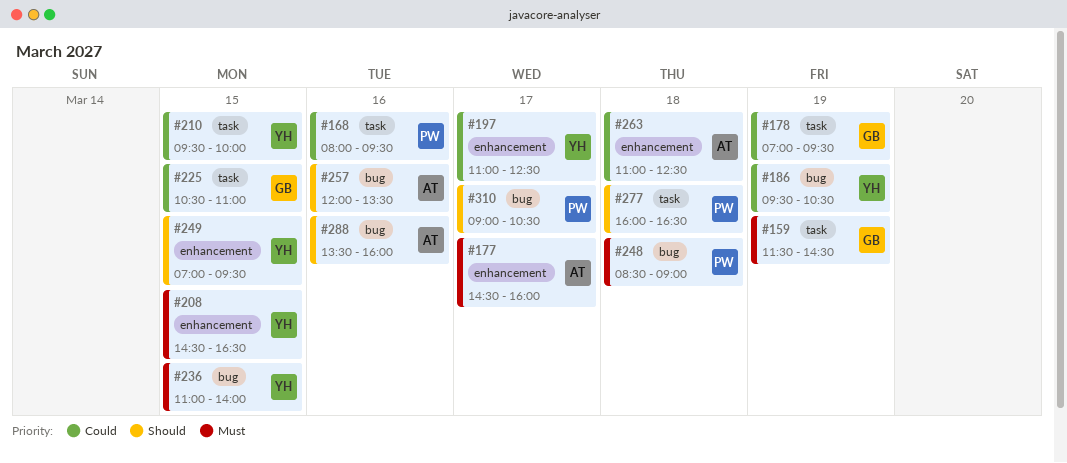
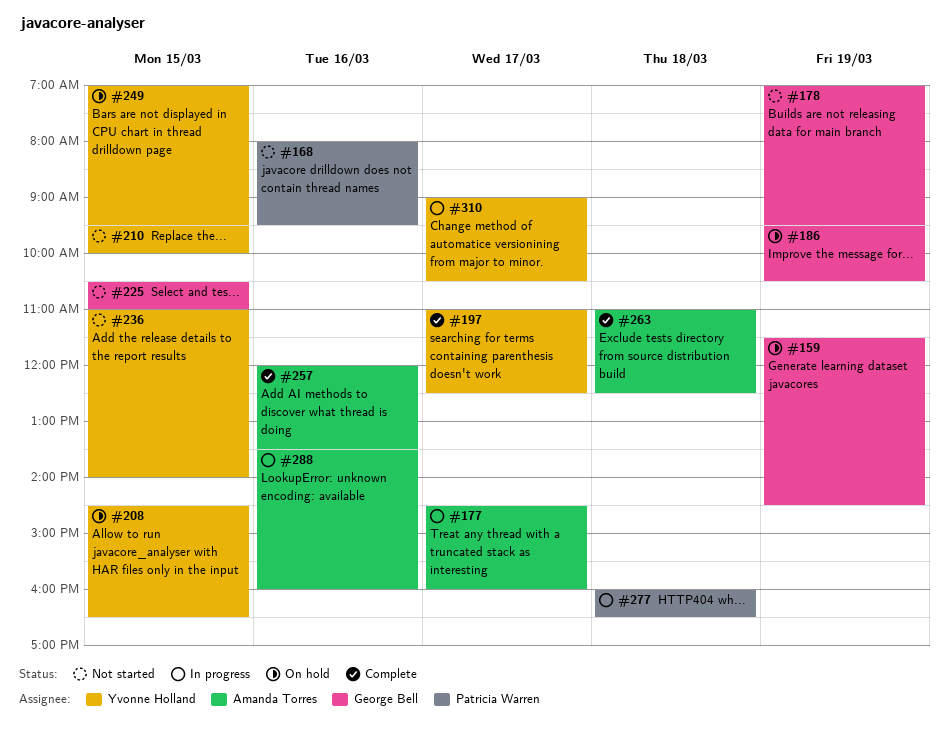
#186, owner: Yvonne Holland -> George Bell
#248: present -> none
#310, owner: Patricia Warren -> Yvonne Holland

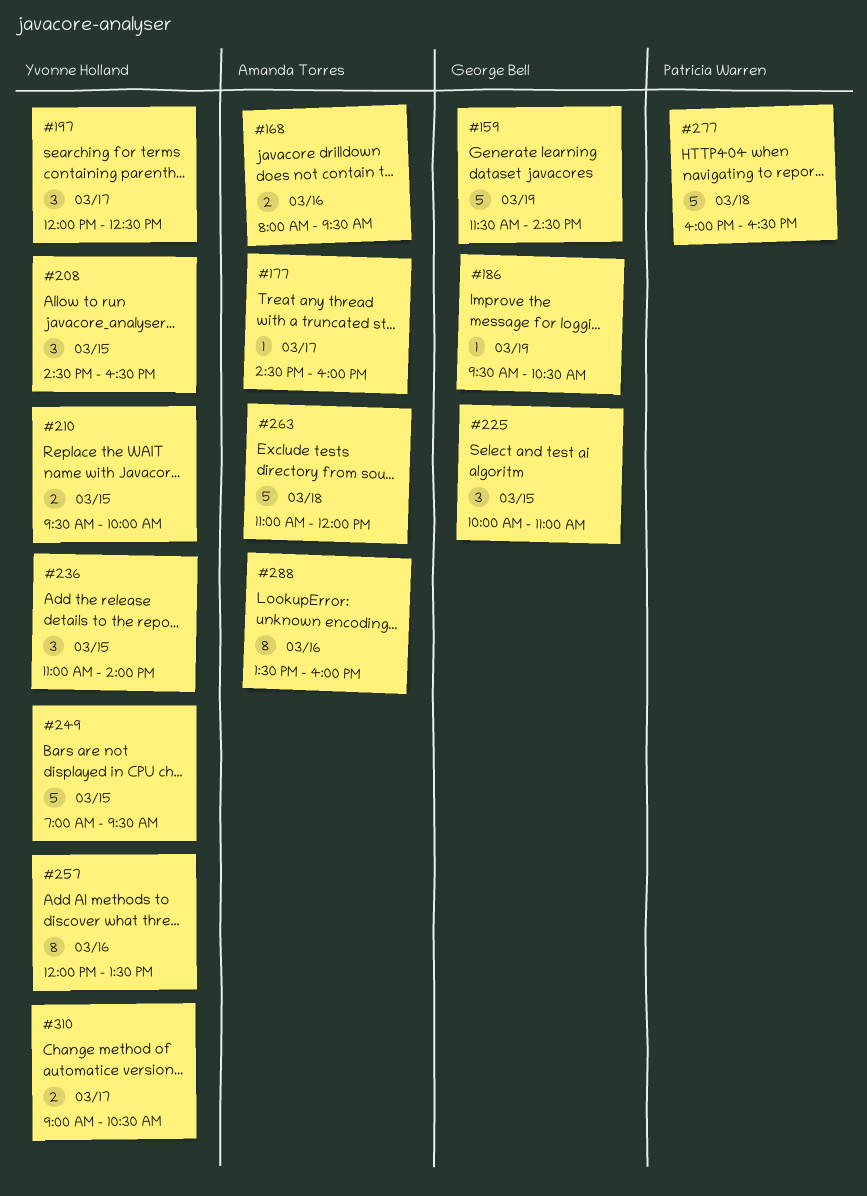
#168, owner: Patricia Warren -> Amanda Torres
#178: present -> none
#197, begins: 11:00 -> 12:00
#225, begins: 10:30 -> 10:00
#257, owner: Amanda Torres -> Yvonne Holland
#263, ends: 12:30 -> 12:00

